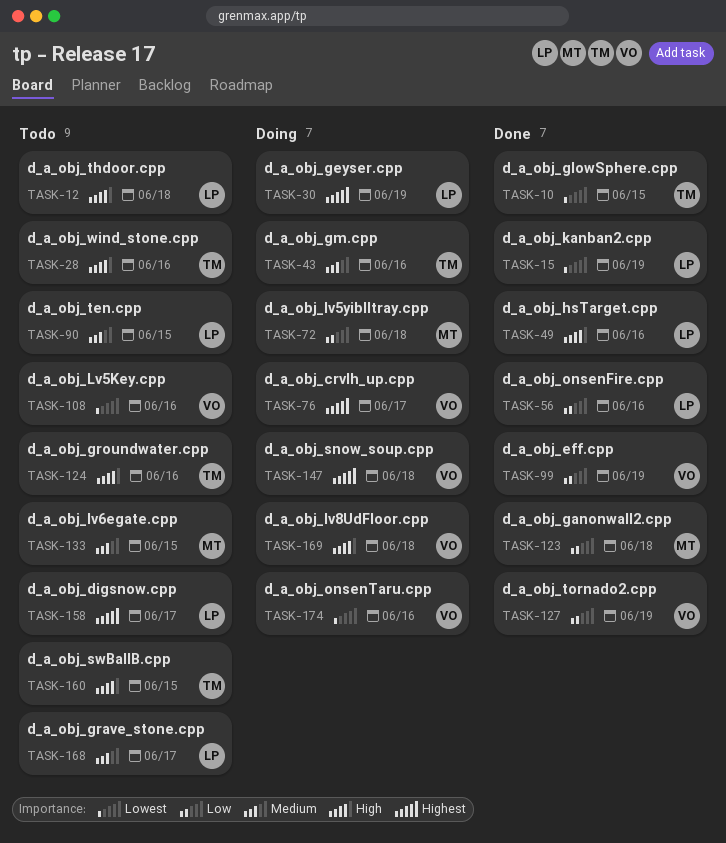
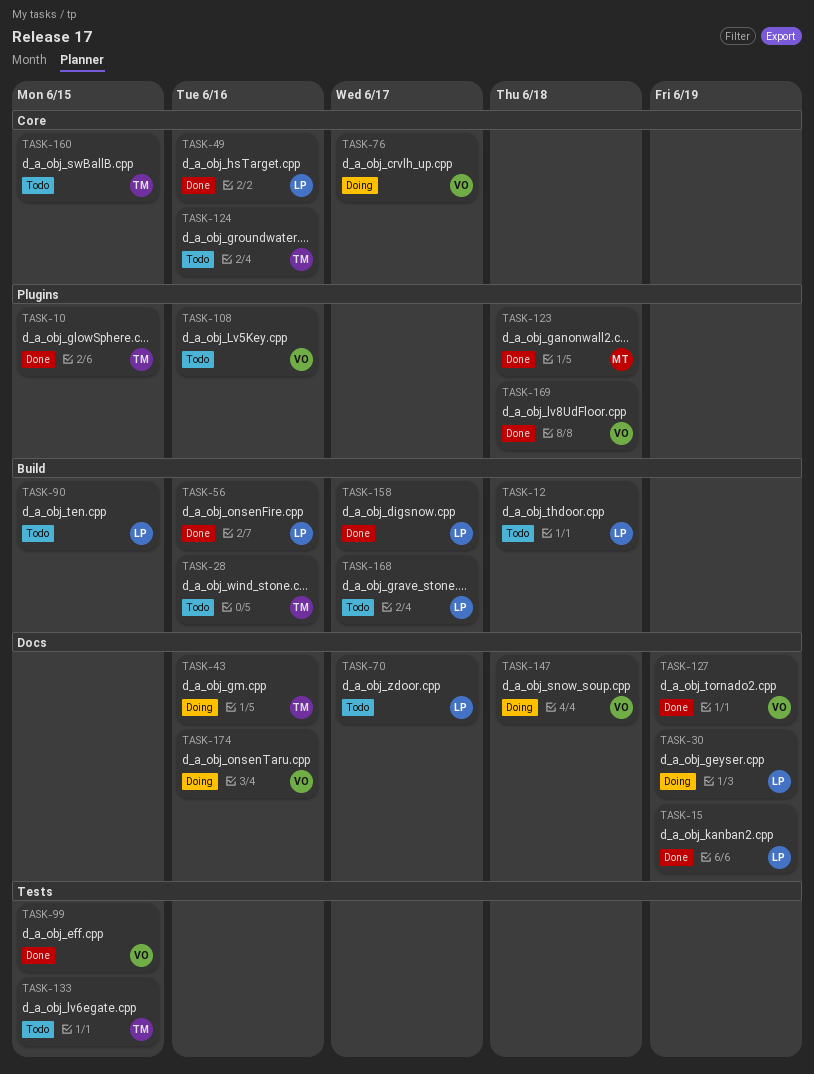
TASK-70: none -> present
TASK-72: present -> none
TASK-99, due: Jun 19 -> Jun 15
TASK-133, owner: MT -> TM
TASK-158, status: Todo -> Done
TASK-169, status: Doing -> Done

